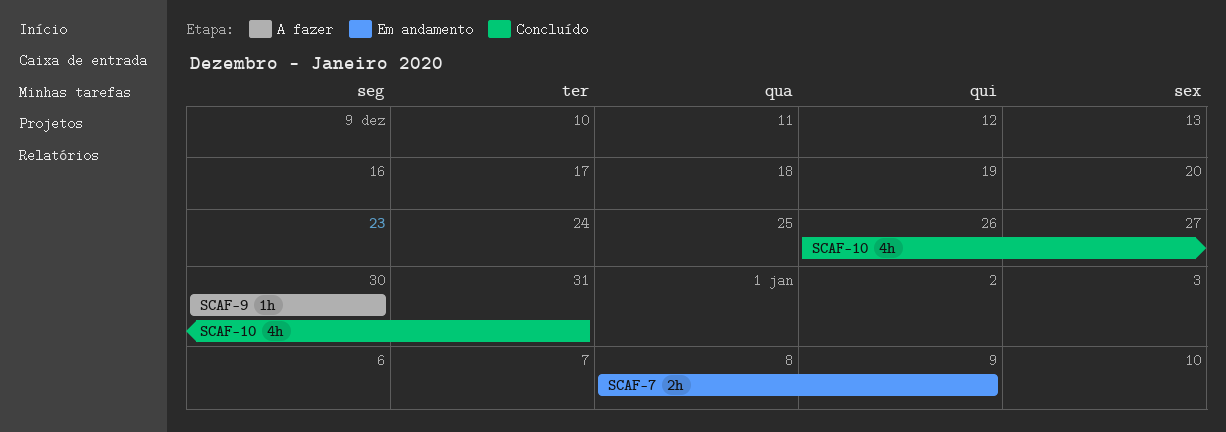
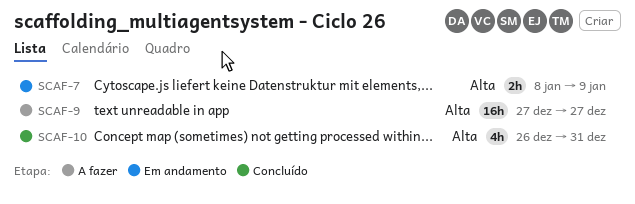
SCAF-9, estimate: 1h -> 16h
SCAF-9, start: Dec 30 -> Dec 27
SCAF-9, due: Dec 30 -> Dec 27

